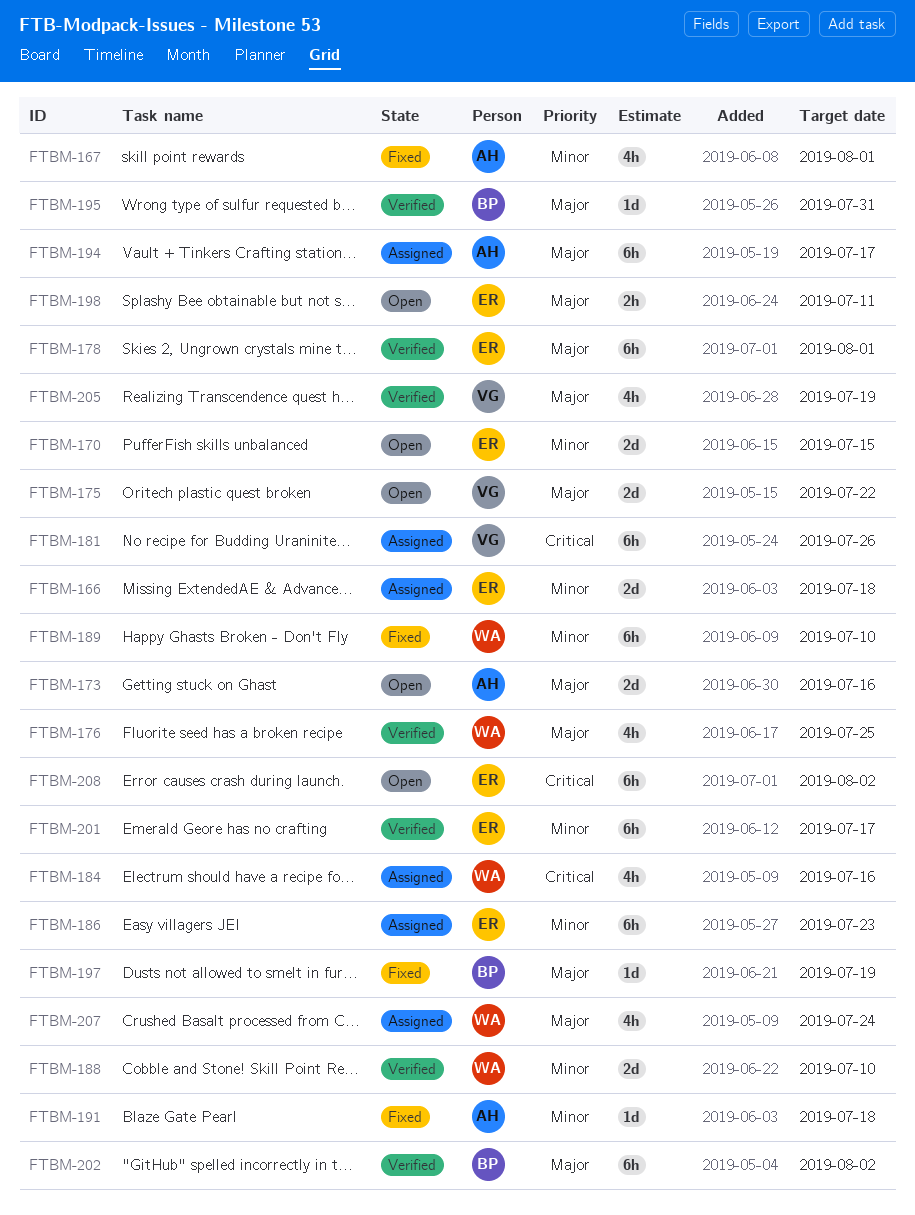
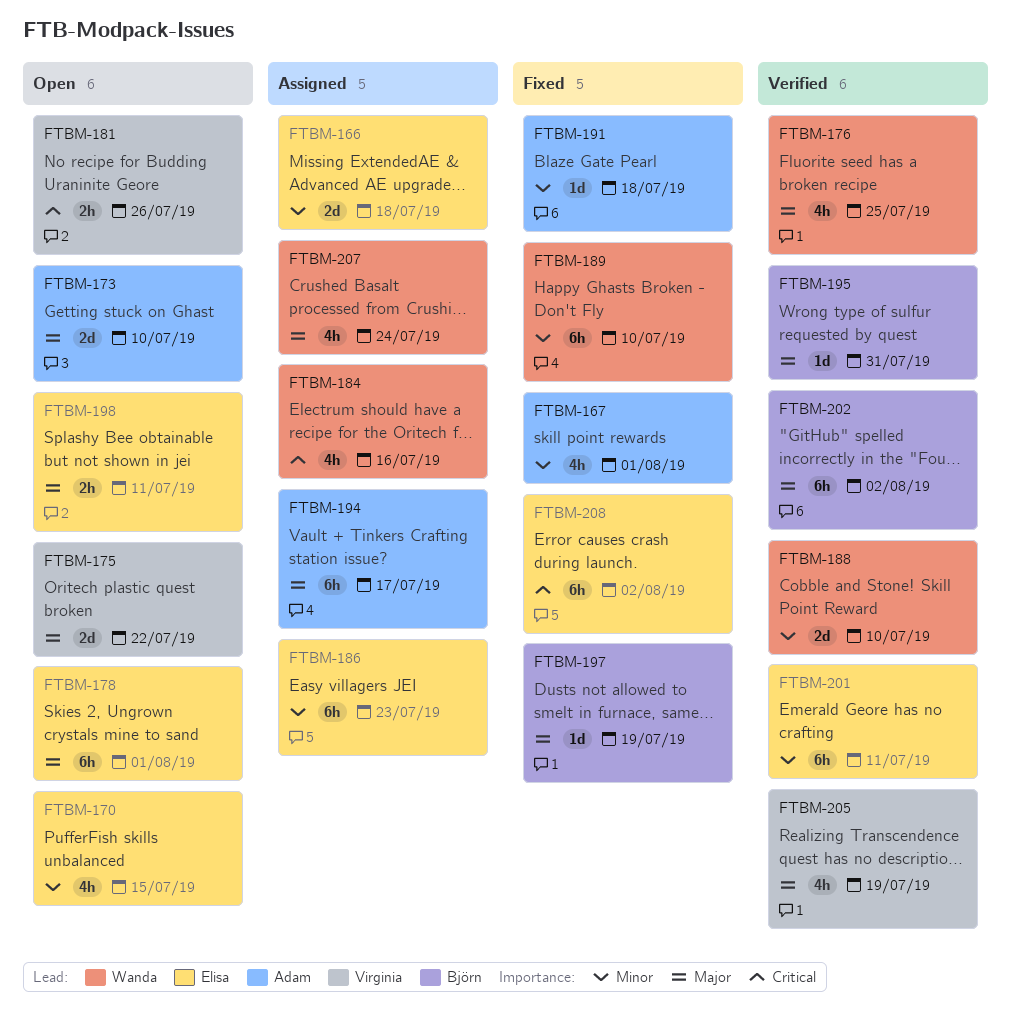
FTBM-170, estimate: 2d -> 4h
FTBM-173, due: Jul 16 -> Jul 10
FTBM-178, status: Verified -> Open
FTBM-181, status: Assigned -> Open
FTBM-181, estimate: 6h -> 2h
FTBM-201, due: Jul 17 -> Jul 11
FTBM-208, status: Open -> Fixed

